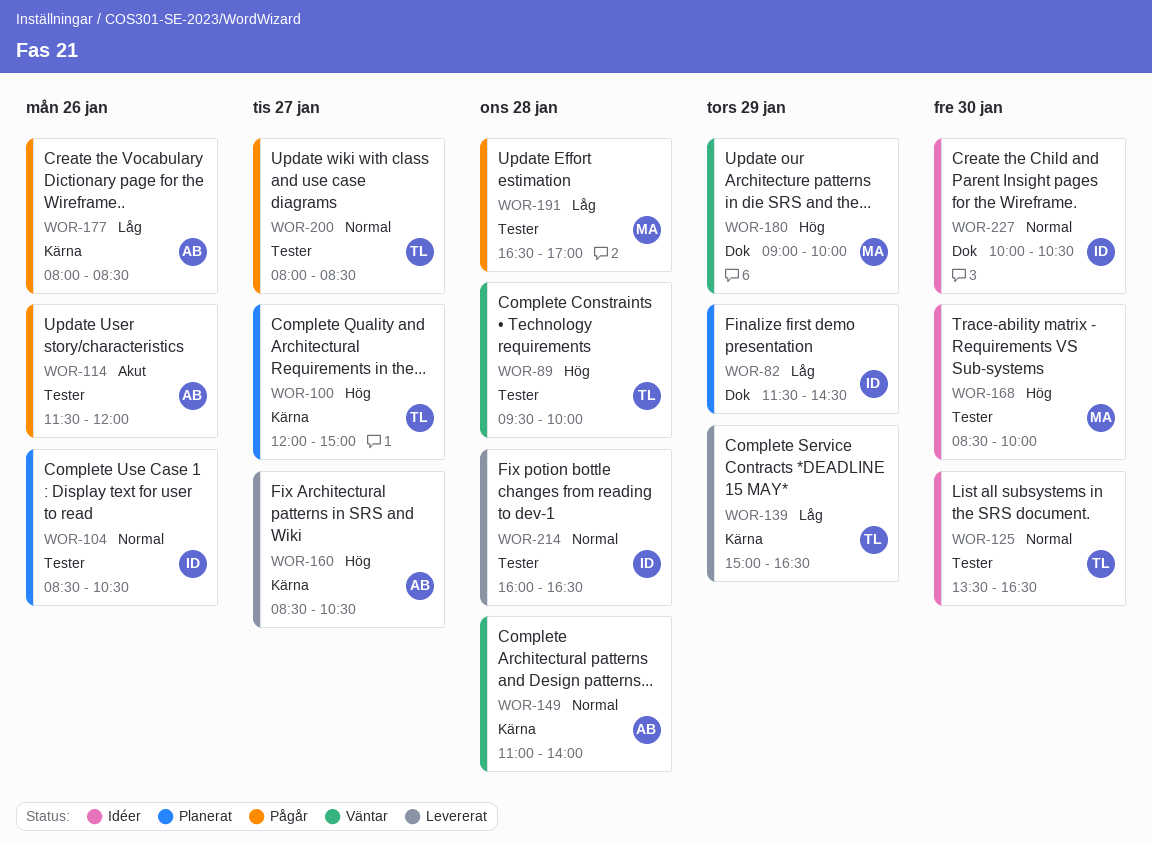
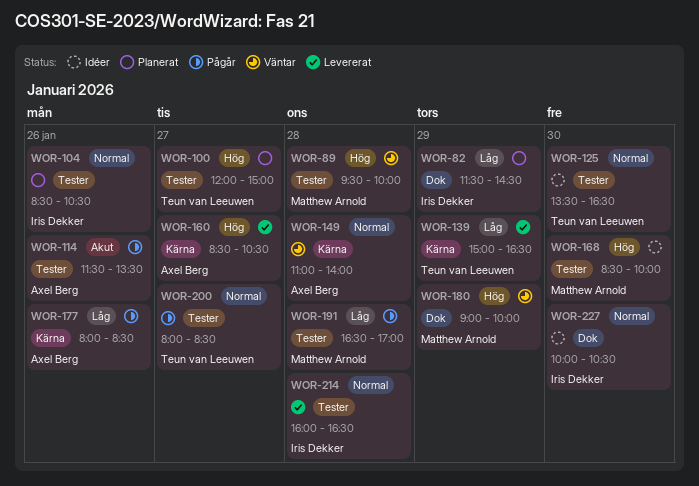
WOR-89, owner: Teun van Leeuwen -> Matthew Arnold
WOR-100, label: Kärna -> Tester
WOR-114, ends: 12:00 -> 13:30

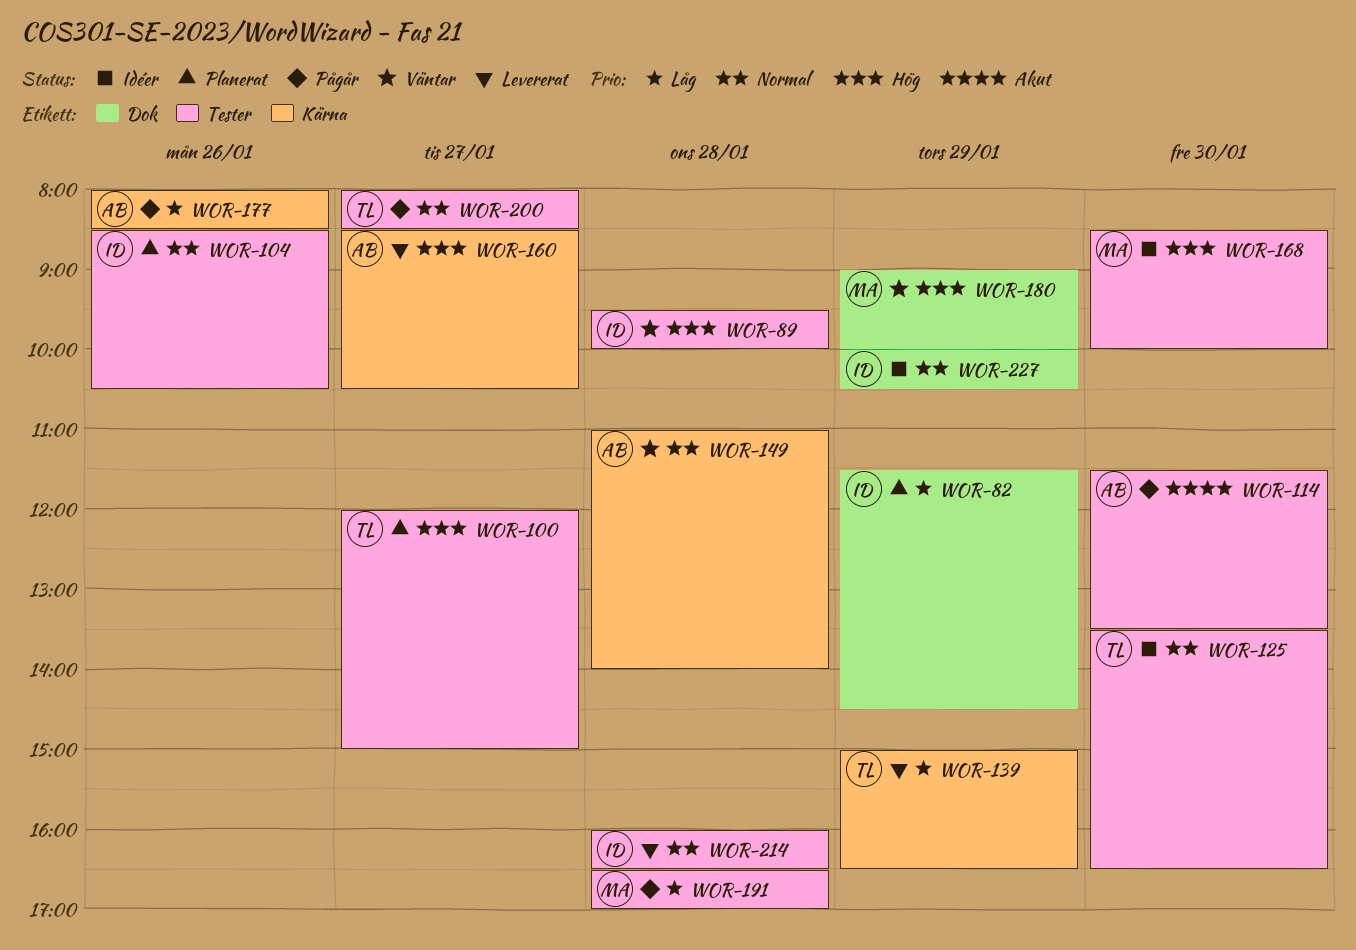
WOR-89, owner: Matthew Arnold -> Iris Dekker
WOR-114, day: Jan 26 -> Jan 30
WOR-227, day: Jan 30 -> Jan 29

